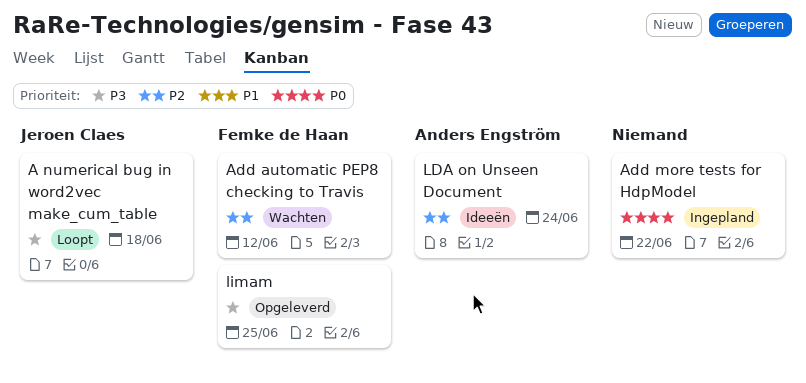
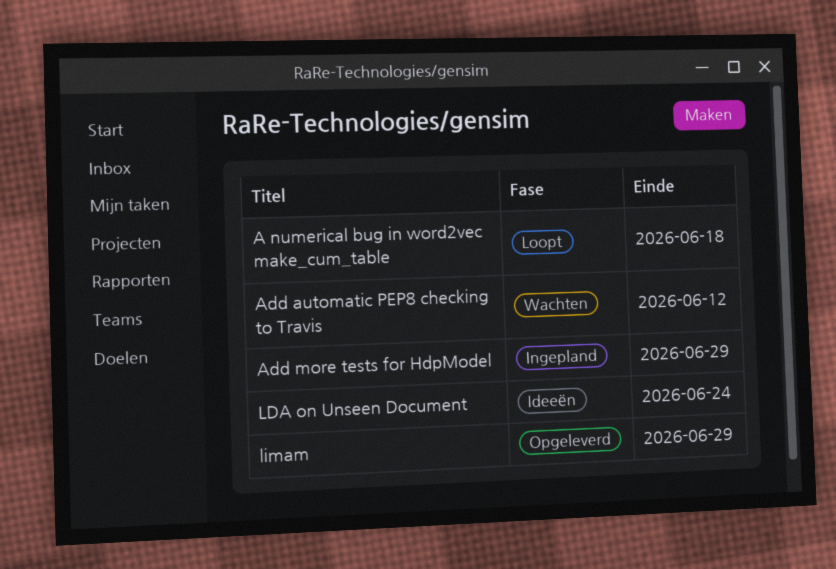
Add more tests for HdpModel, due: Jun 22 -> Jun 29
limam, due: Jun 25 -> Jun 29

